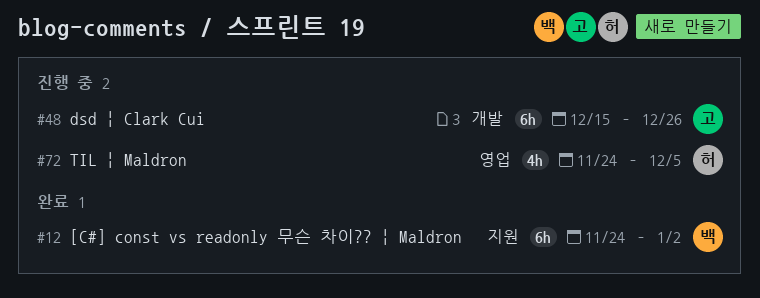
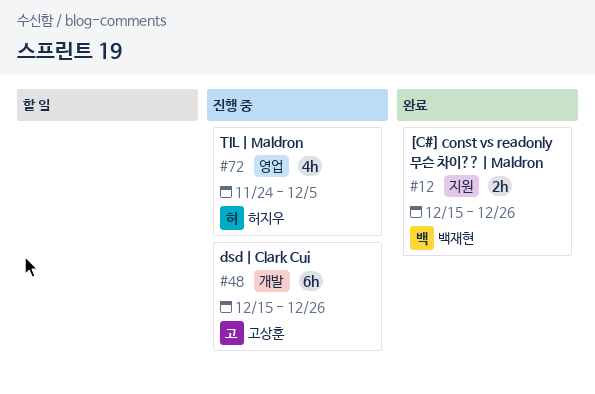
#12, estimate: 6h -> 2h
#12, start: Nov 24 -> Dec 15
#12, due: Jan 2 -> Dec 26

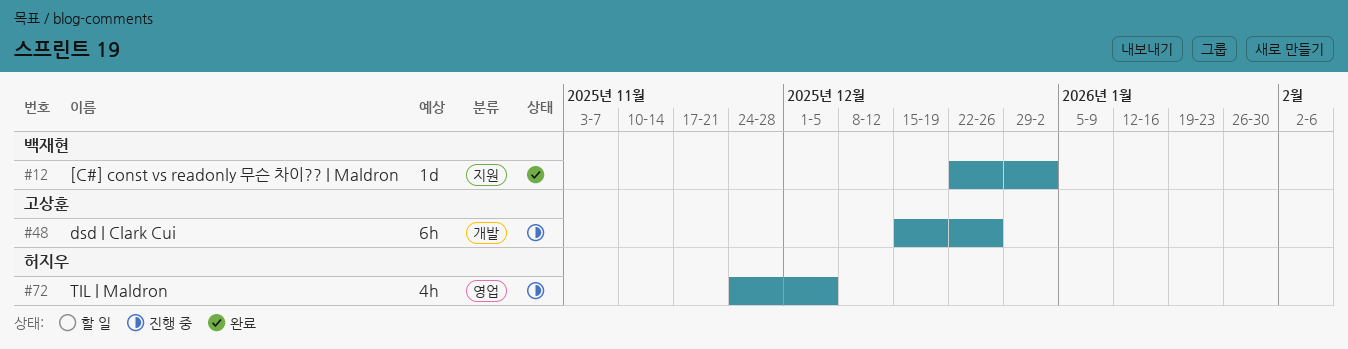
#12, estimate: 2h -> 1d
#12, start: Dec 15 -> Dec 22
#12, due: Dec 26 -> Jan 2

